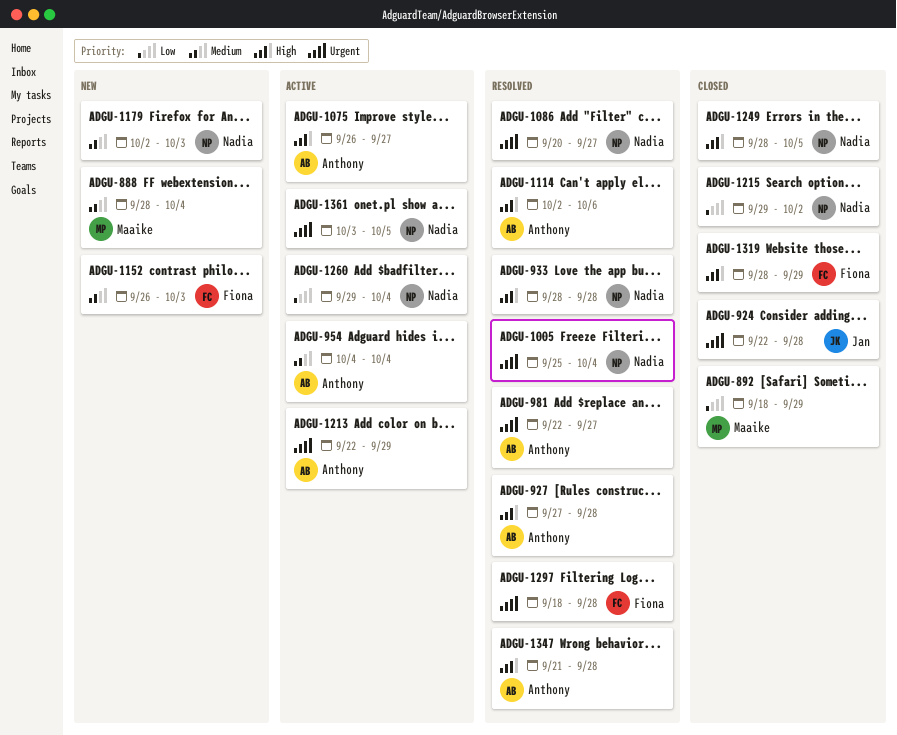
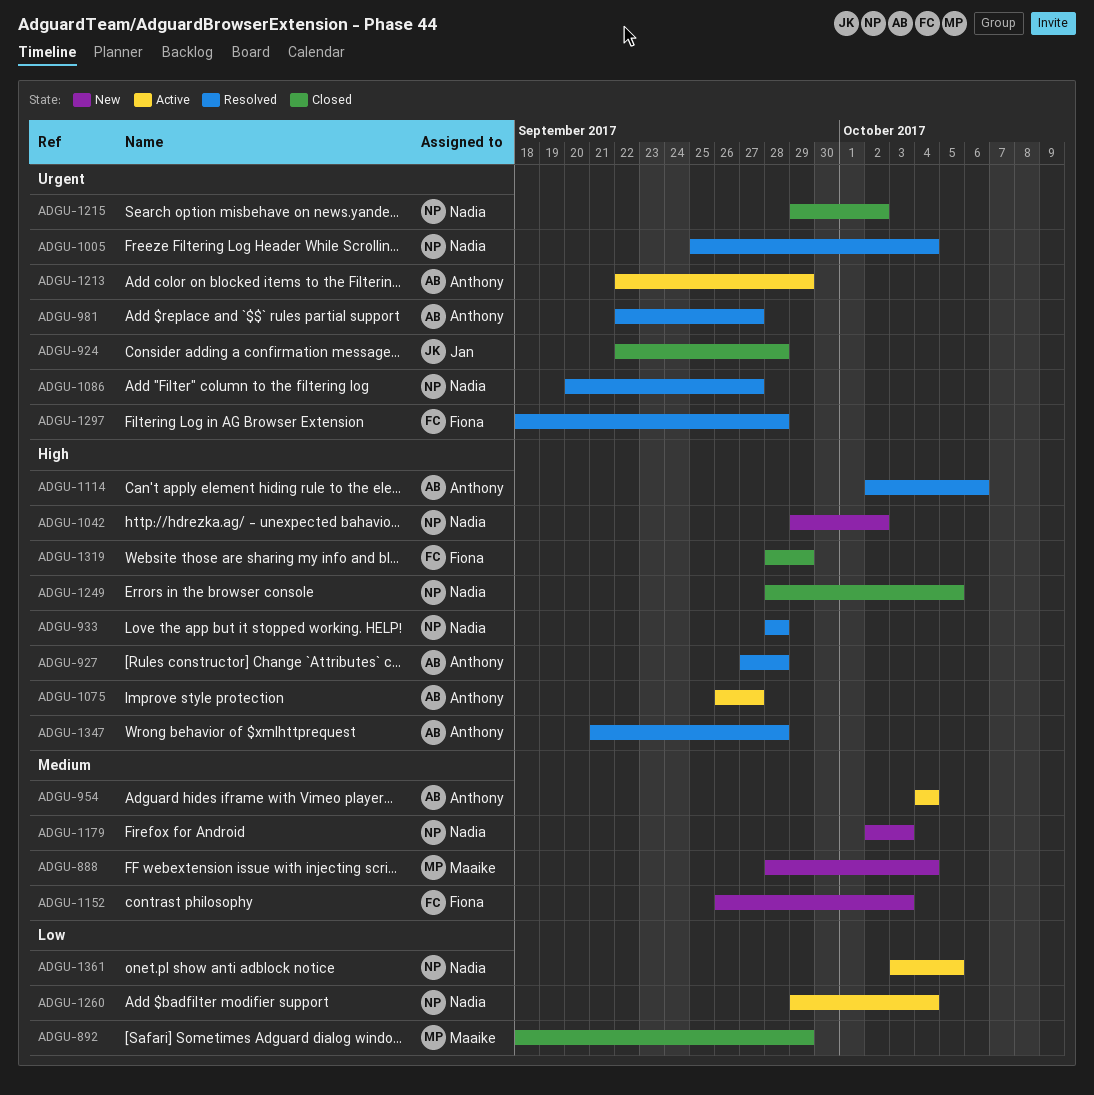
ADGU-1042: none -> present
ADGU-1215, priority: Low -> Urgent
ADGU-1361, priority: Urgent -> Low

